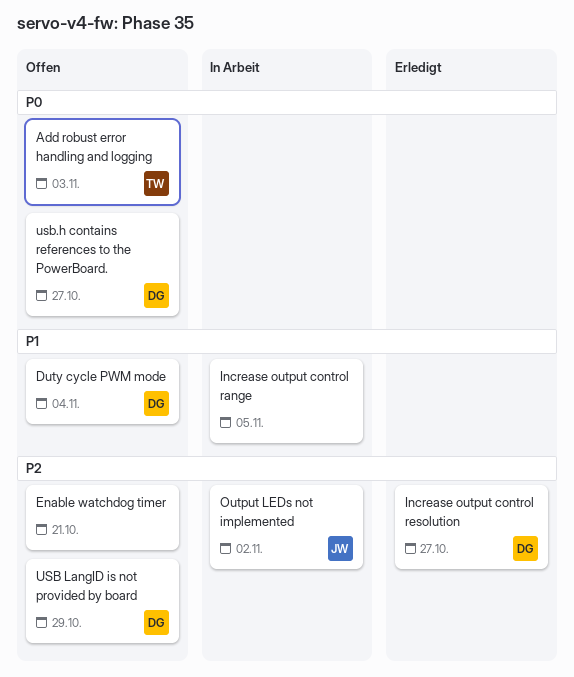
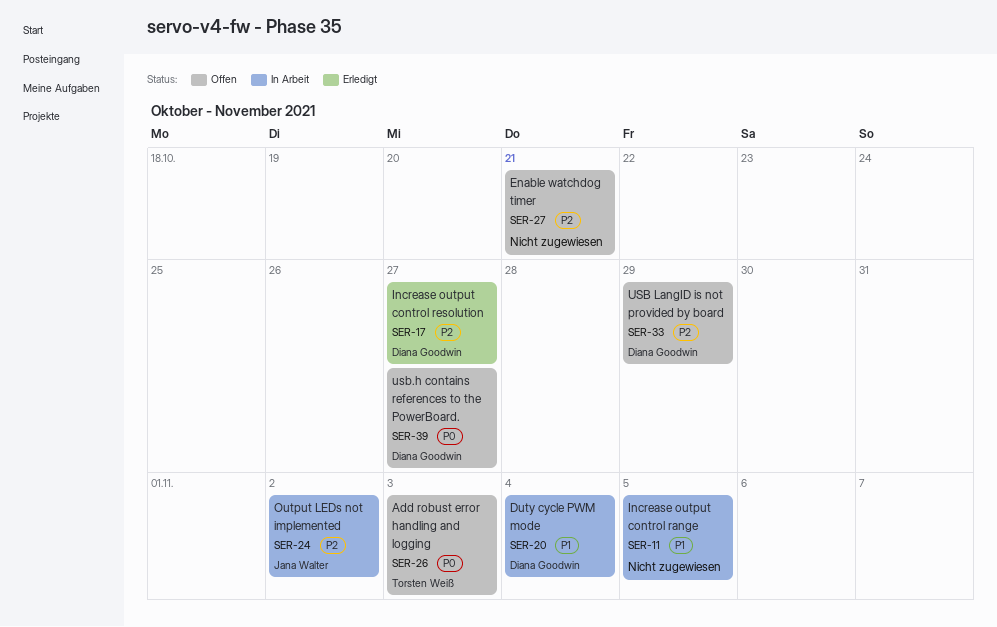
Duty cycle PWM mode, status: Offen -> In Arbeit

